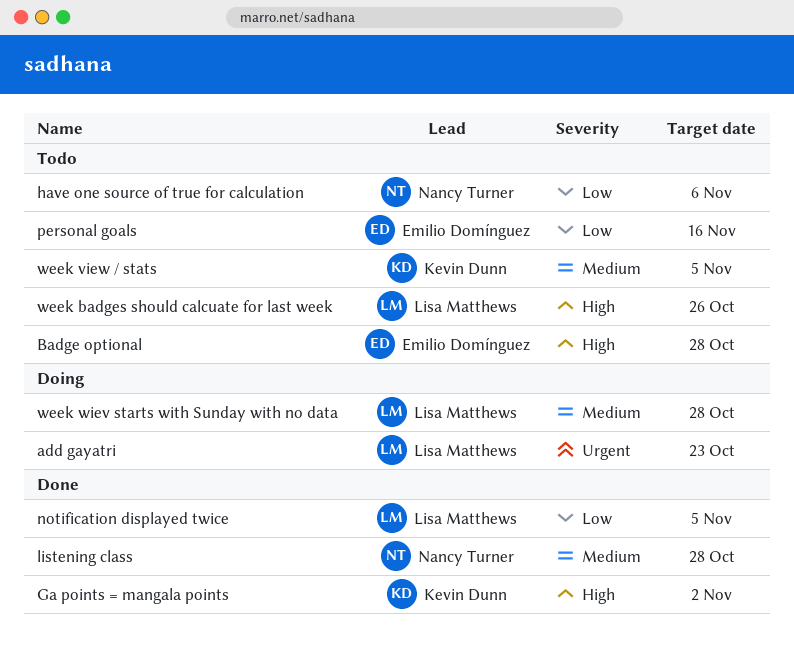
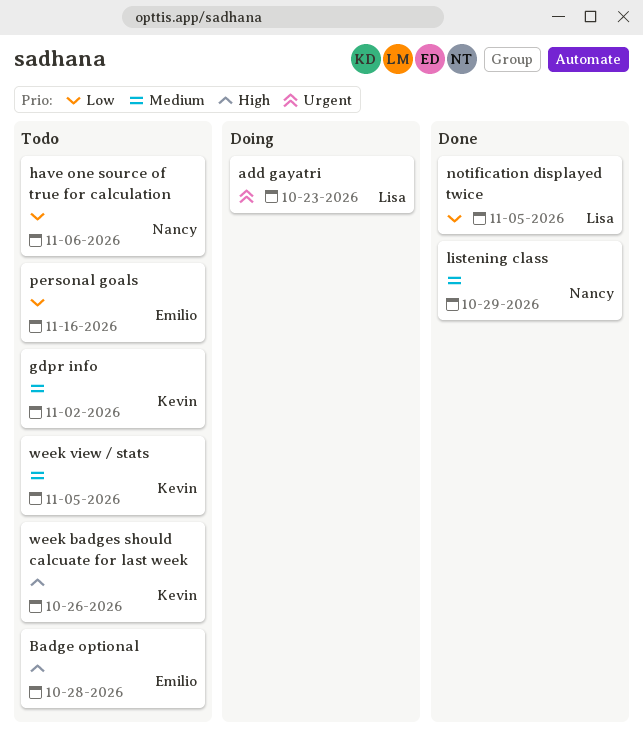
Ga points = mangala points: present -> none
gdpr info: none -> present
listening class, due: Oct 28 -> Oct 29
week badges should calcuate for last week, owner: Lisa Matthews -> Kevin Dunn
week wiev starts with Sunday with no data: present -> none

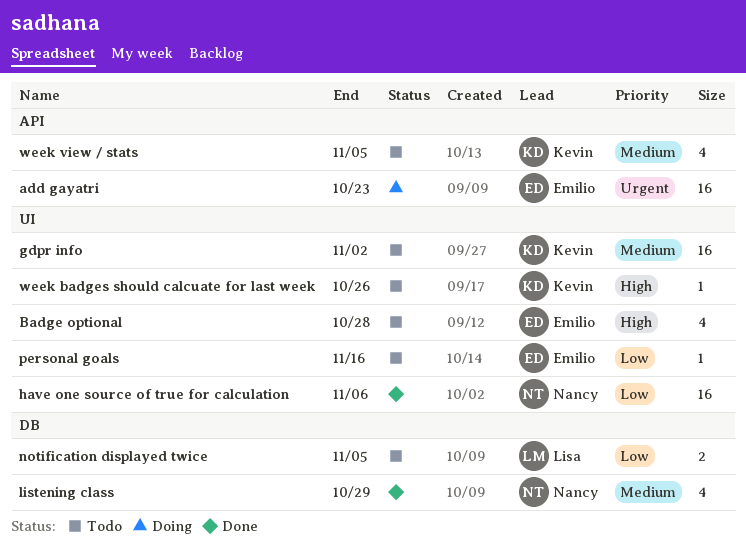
add gayatri, owner: Lisa -> Emilio
have one source of true for calculation, status: Todo -> Done
notification displayed twice, status: Done -> Todo

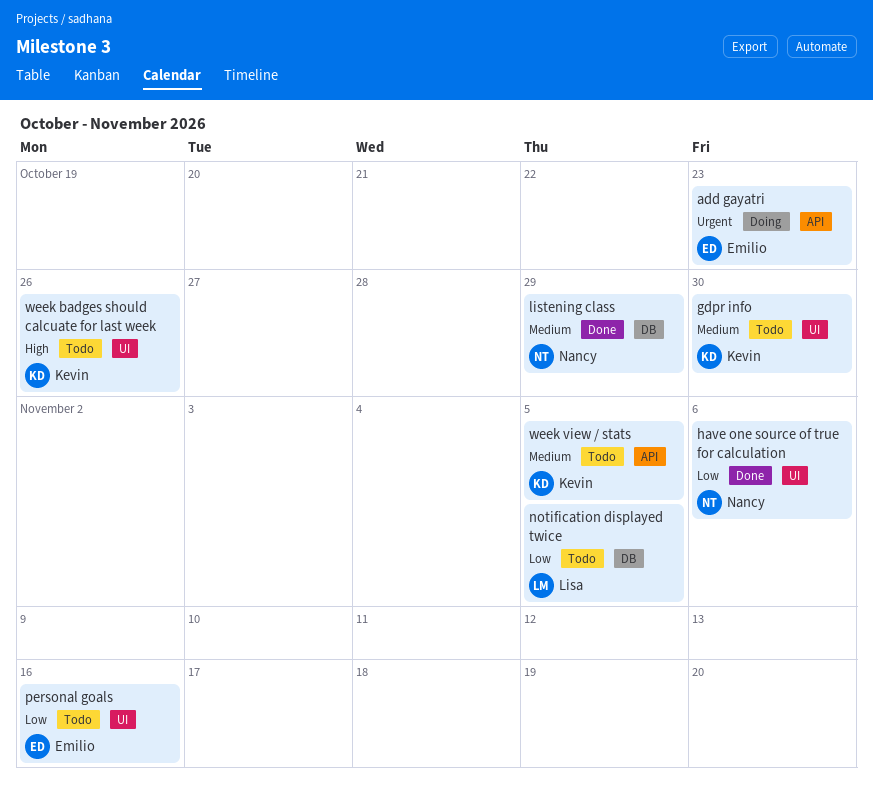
Badge optional: present -> none
gdpr info, due: Nov 2 -> Oct 30

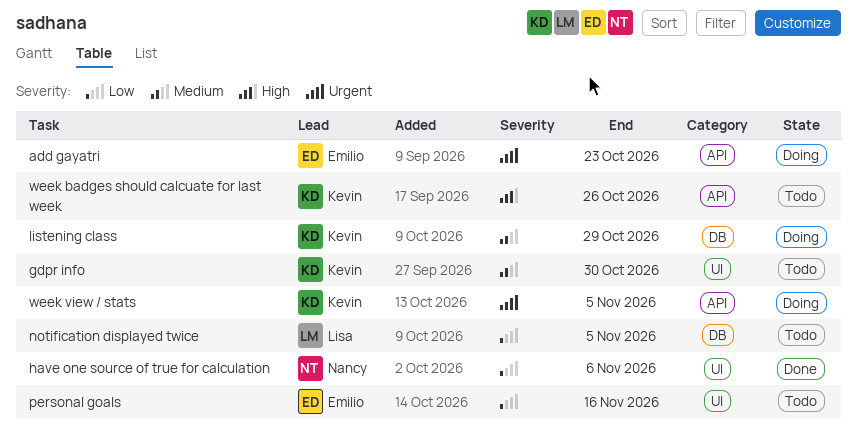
listening class, status: Done -> Doing
listening class, owner: Nancy -> Kevin
week badges should calcuate for last week, label: UI -> API
week view / stats, status: Todo -> Doing
week view / stats, priority: Medium -> Urgent

